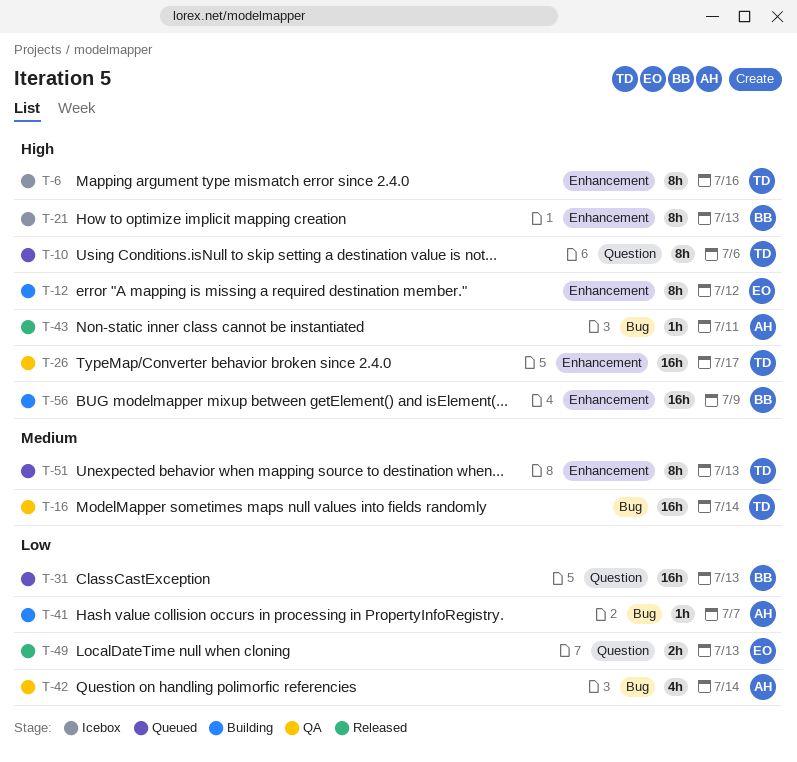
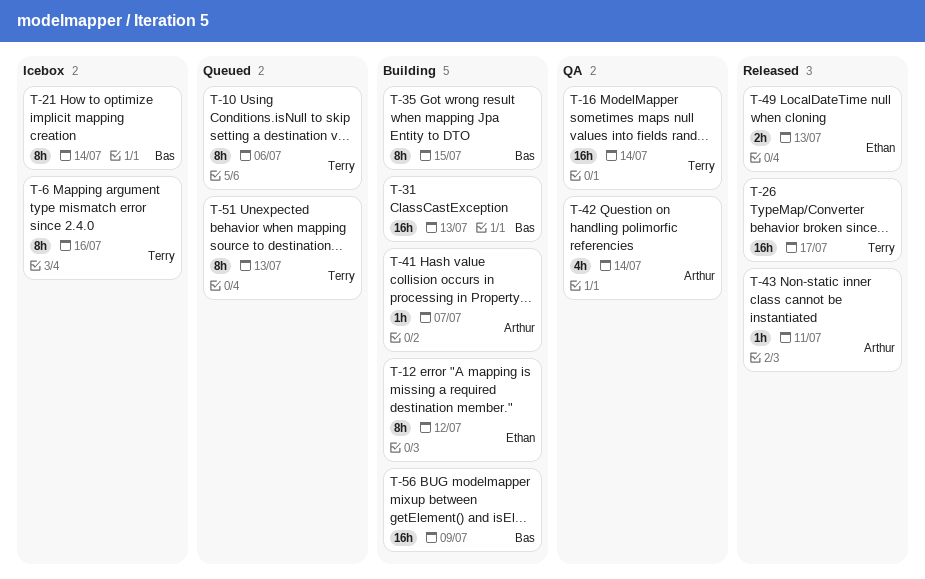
T-21, due: Jul 13 -> Jul 14
T-26, status: QA -> Released
T-31, status: Queued -> Building
T-35: none -> present

